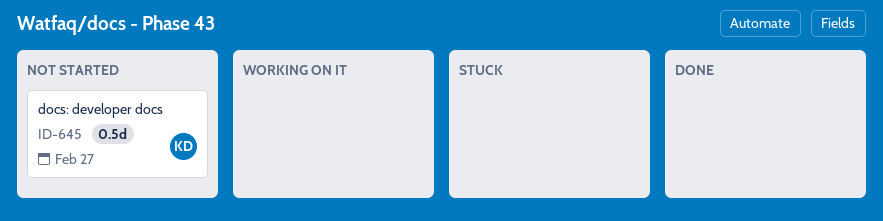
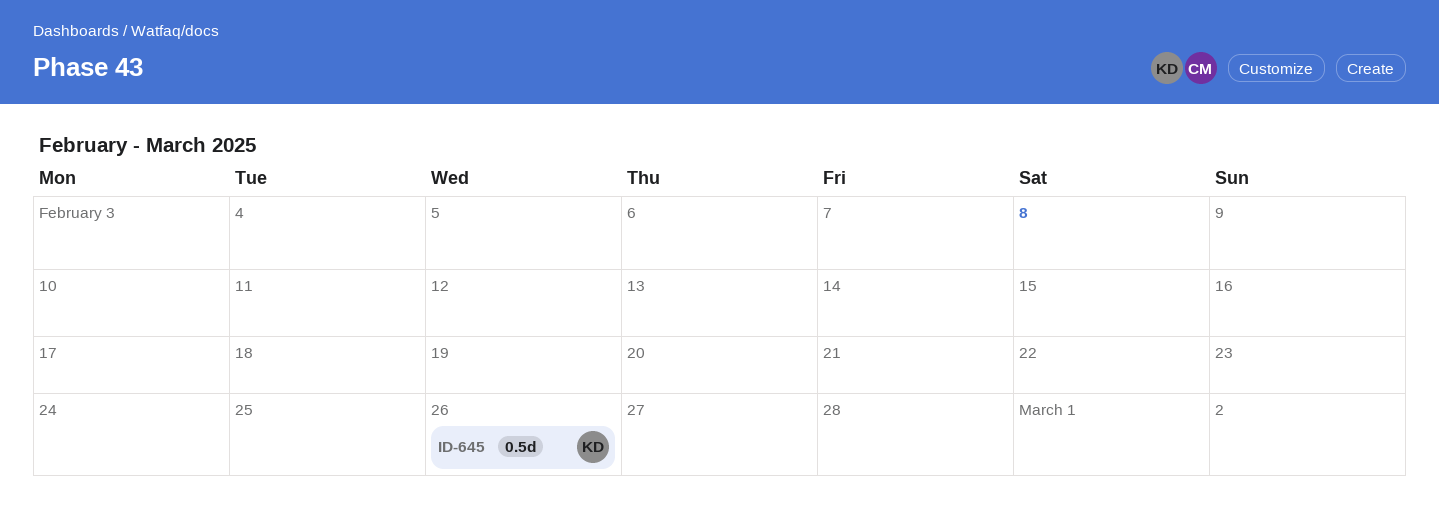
ID-645, due: Feb 27 -> Feb 26

